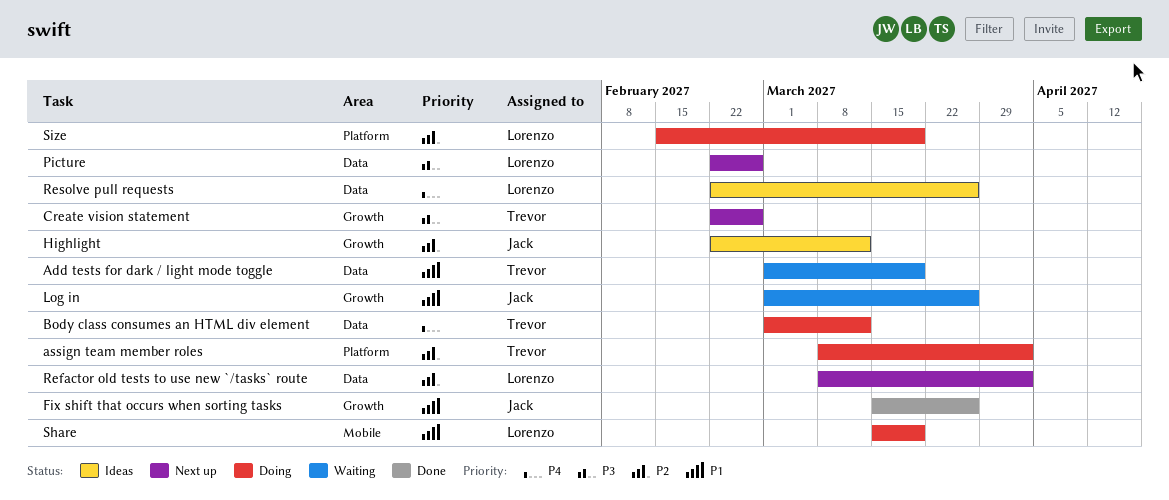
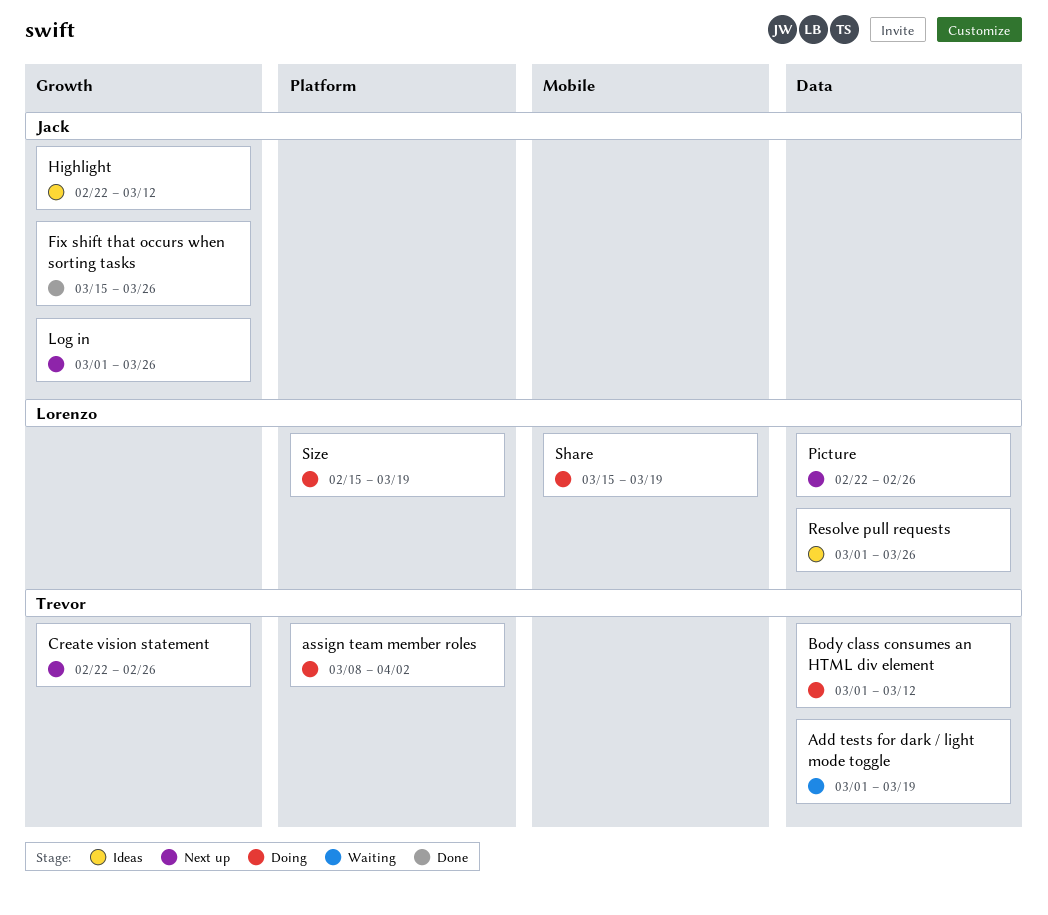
Log in, status: Waiting -> Next up
Refactor old tests to use new `/tasks` route: present -> none
Resolve pull requests, start: Feb 22 -> Mar 1

